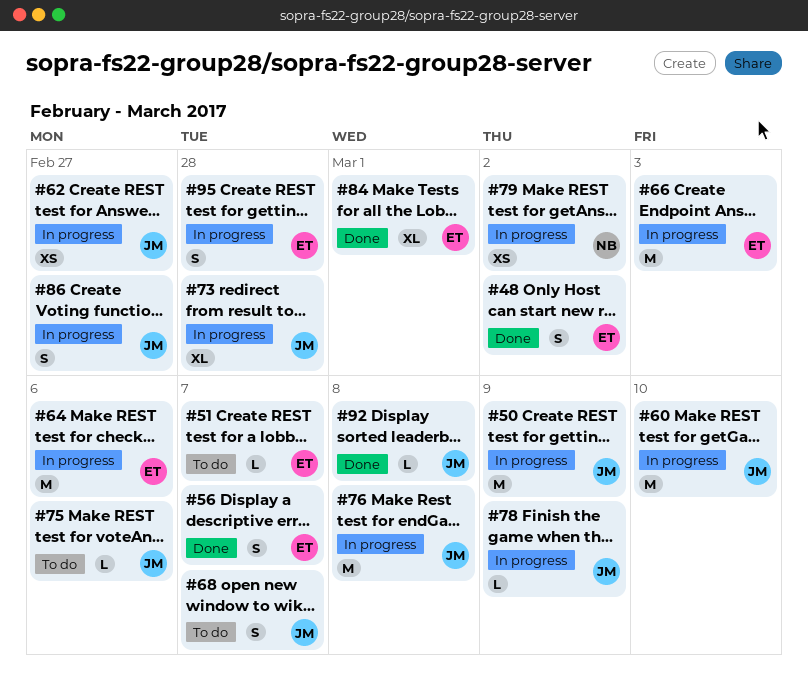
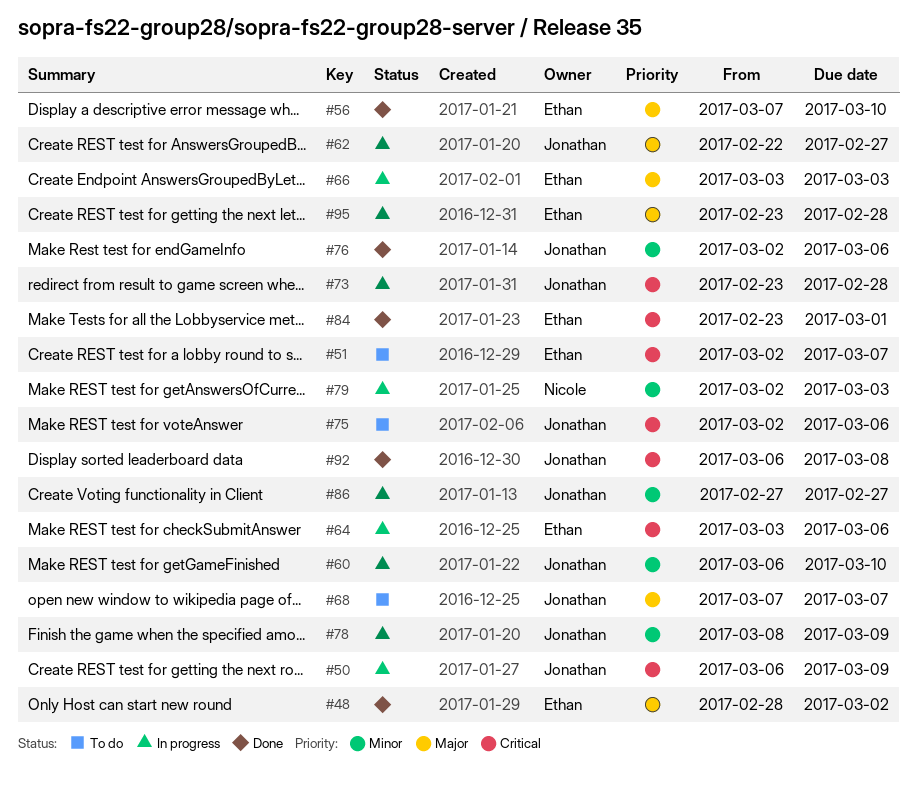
#56, due: Mar 7 -> Mar 10
#76, status: In progress -> Done
#76, due: Mar 8 -> Mar 6
#79, due: Mar 2 -> Mar 3

